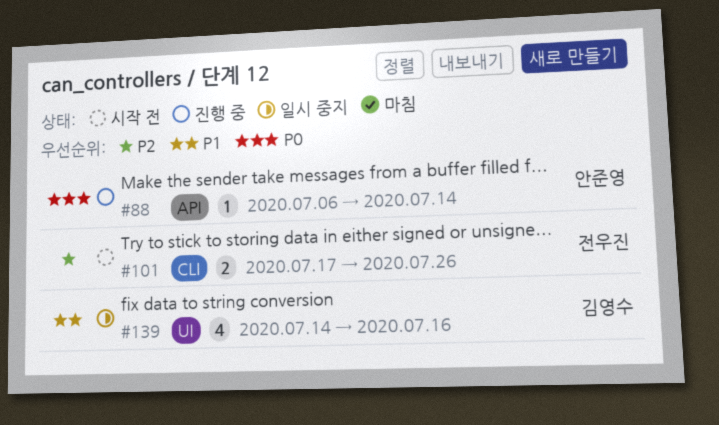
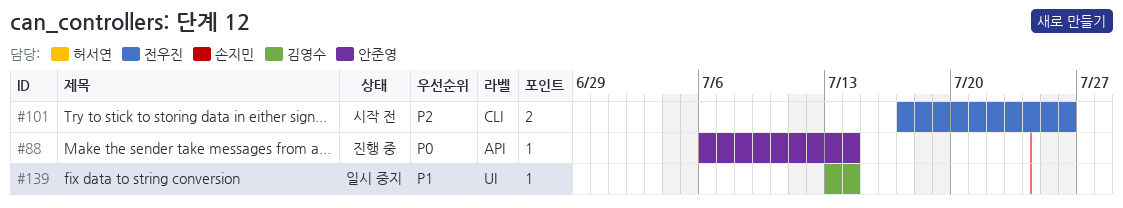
#139, estimate: 4 -> 1
#139, start: Jul 14 -> Jul 13
#139, due: Jul 16 -> Jul 14

